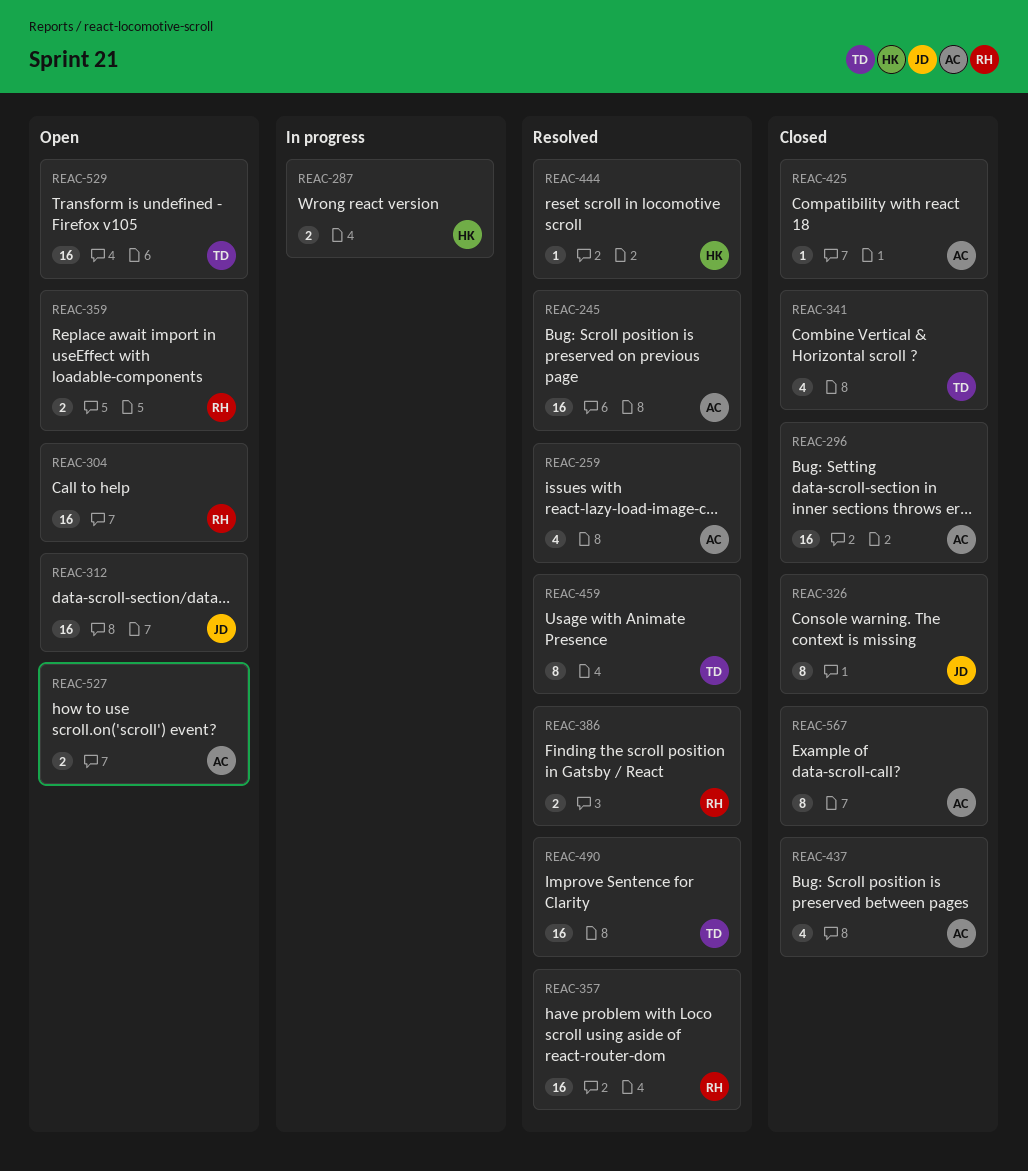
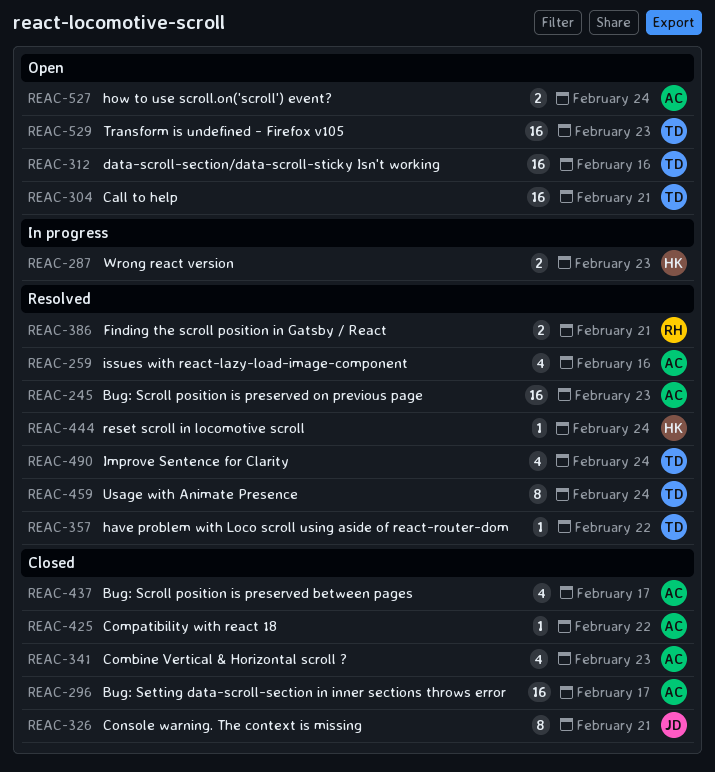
REAC-304, owner: RH -> TD
REAC-312, owner: JD -> TD
REAC-341, owner: TD -> AC
REAC-357, owner: RH -> TD
REAC-357, estimate: 16 -> 1
REAC-359: present -> none
REAC-490, estimate: 16 -> 4
REAC-567: present -> none

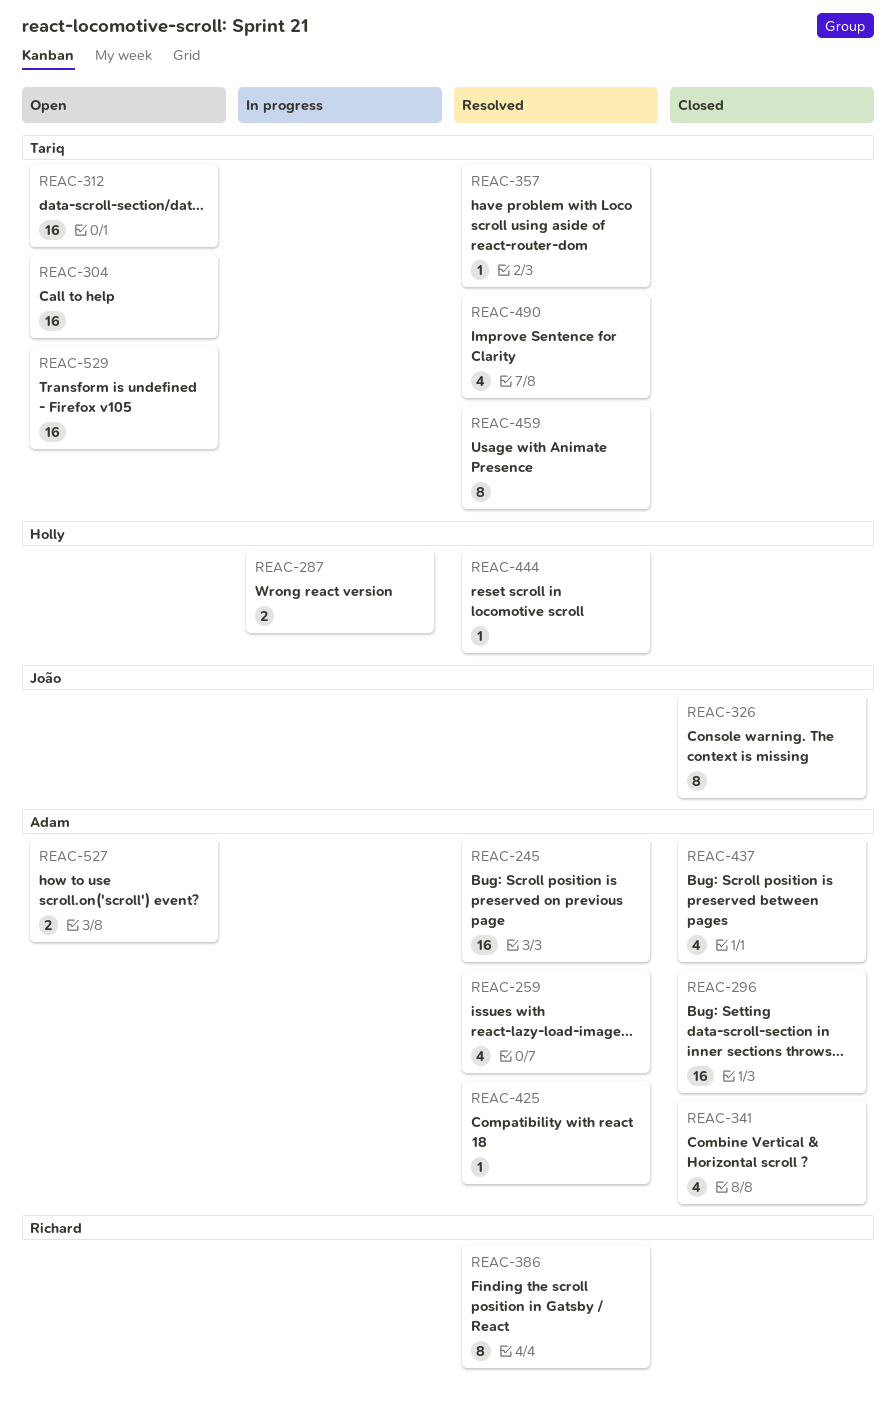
REAC-386, estimate: 2 -> 8
REAC-425, status: Closed -> Resolved

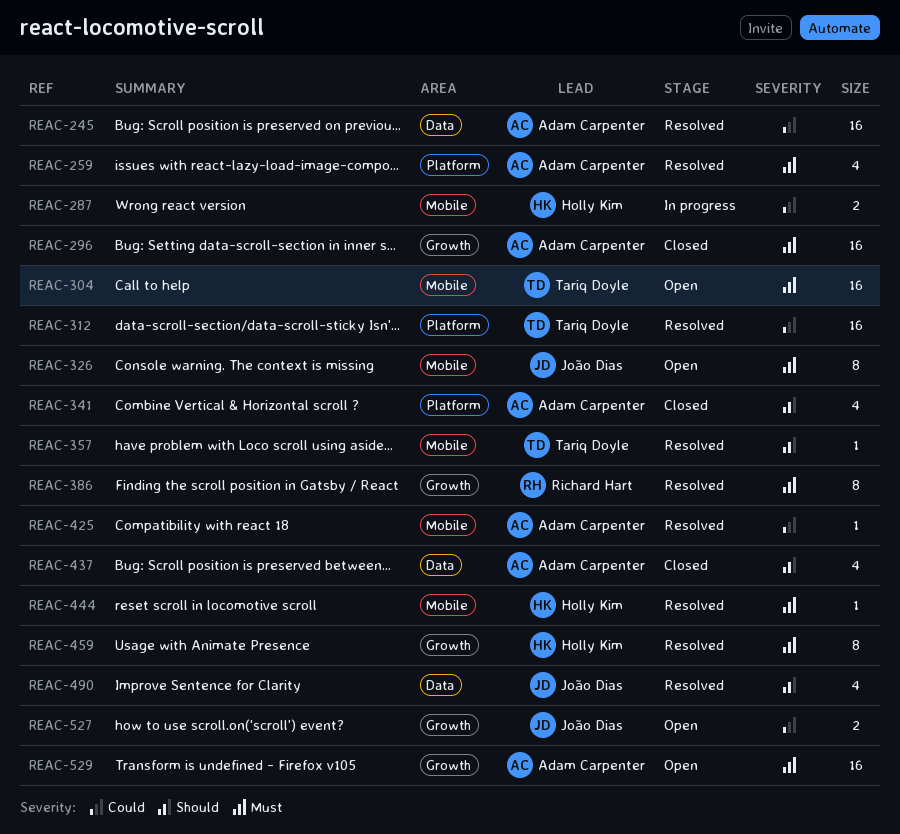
REAC-312, status: Open -> Resolved
REAC-326, status: Closed -> Open
REAC-459, owner: Tariq Doyle -> Holly Kim
REAC-490, owner: Tariq Doyle -> João Dias
REAC-527, owner: Adam Carpenter -> João Dias
REAC-529, owner: Tariq Doyle -> Adam Carpenter

